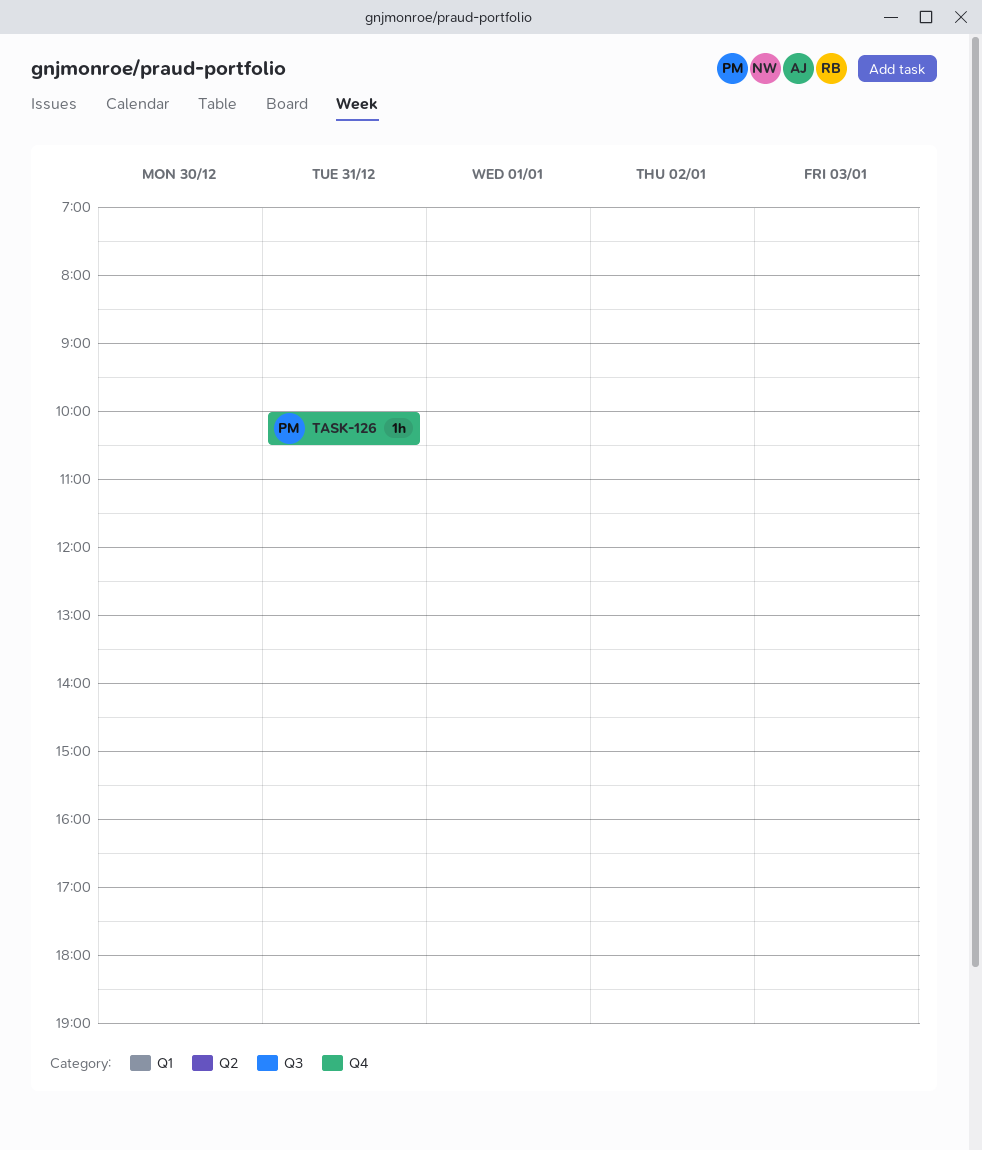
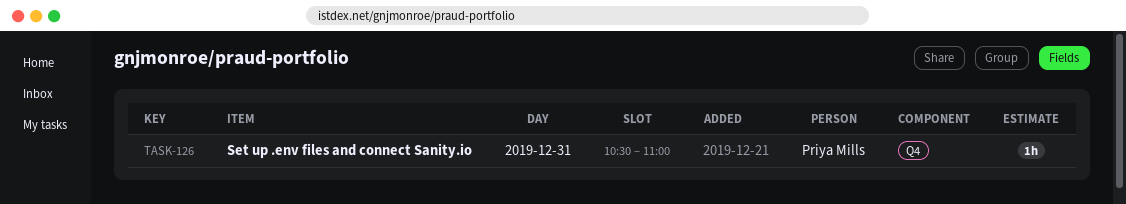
TASK-126, begins: 10:00 -> 10:30
TASK-126, ends: 10:30 -> 11:00

